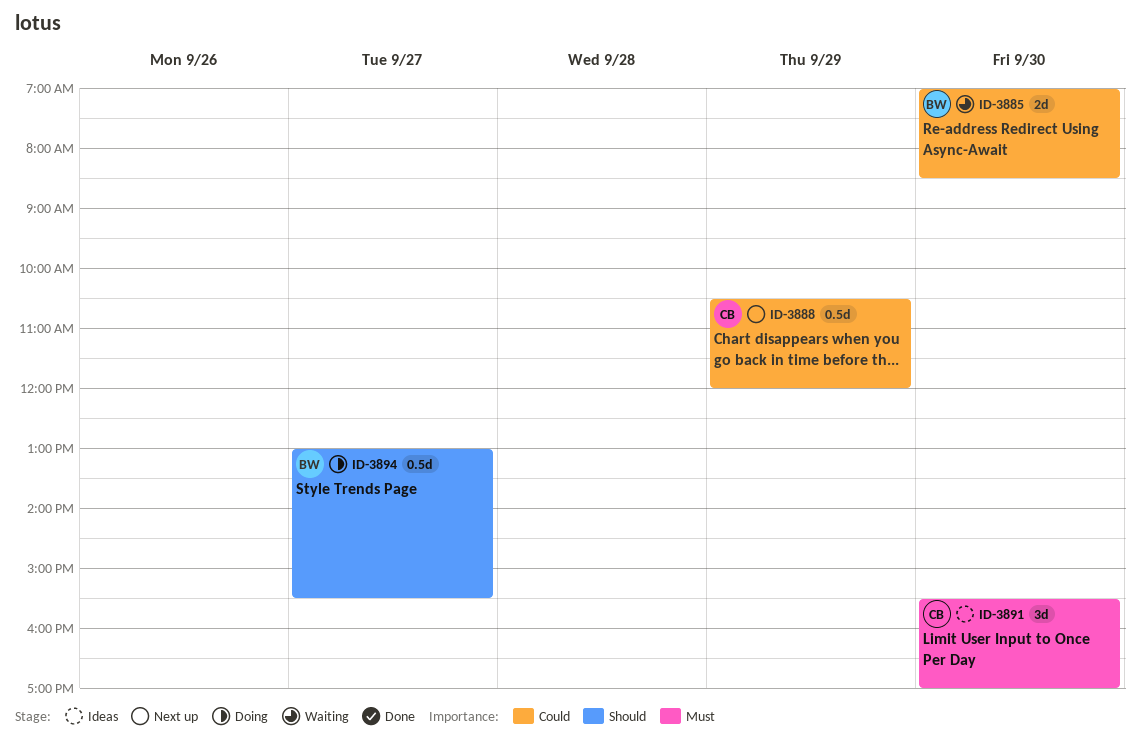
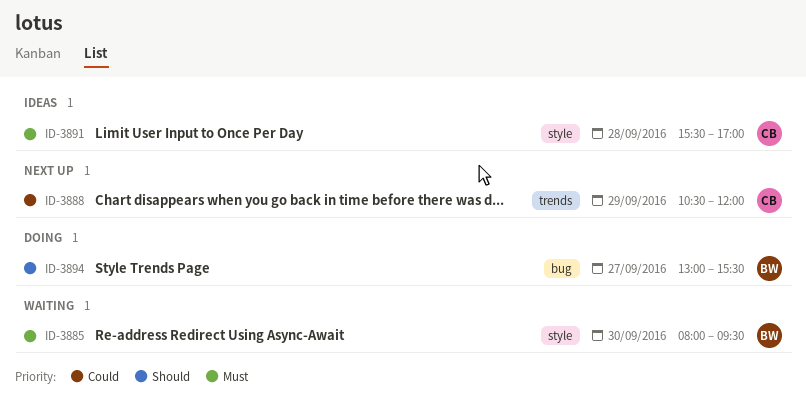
ID-3885, priority: Could -> Must
ID-3885, begins: 07:00 -> 08:00
ID-3885, ends: 08:30 -> 09:30
ID-3891, day: Sep 30 -> Sep 28

